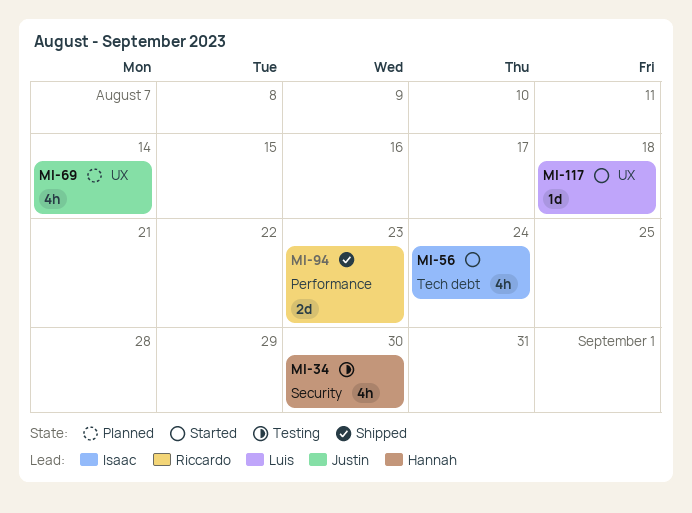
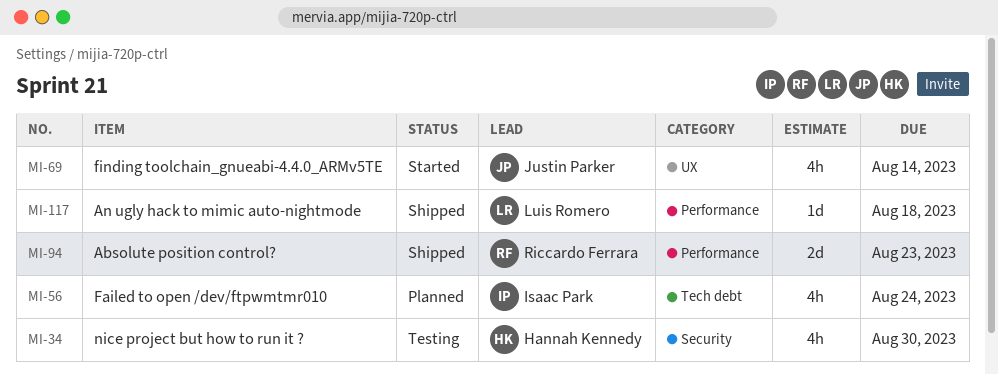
MI-56, status: Started -> Planned
MI-69, status: Planned -> Started
MI-117, status: Started -> Shipped
MI-117, label: UX -> Performance

